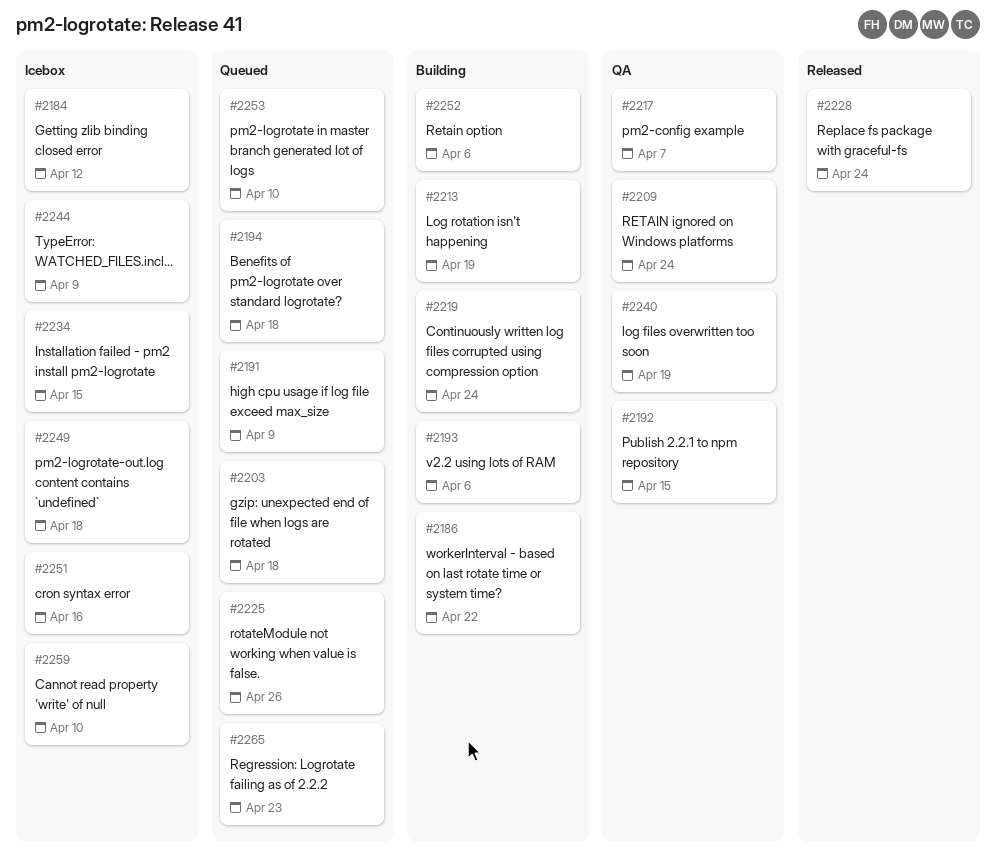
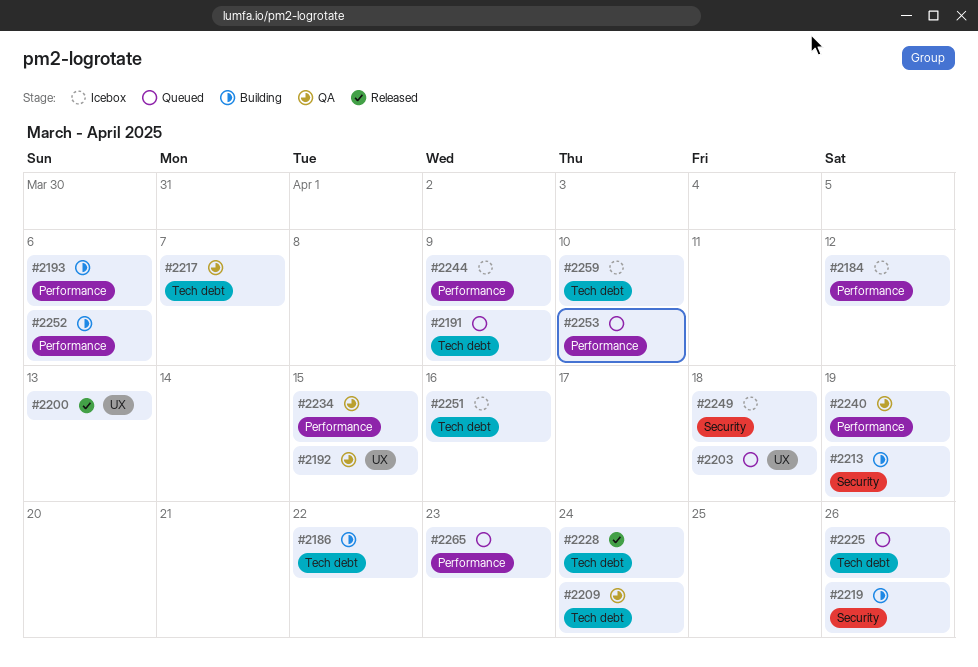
#2194: present -> none
#2200: none -> present
#2219, due: Apr 24 -> Apr 26
#2234, status: Icebox -> QA

